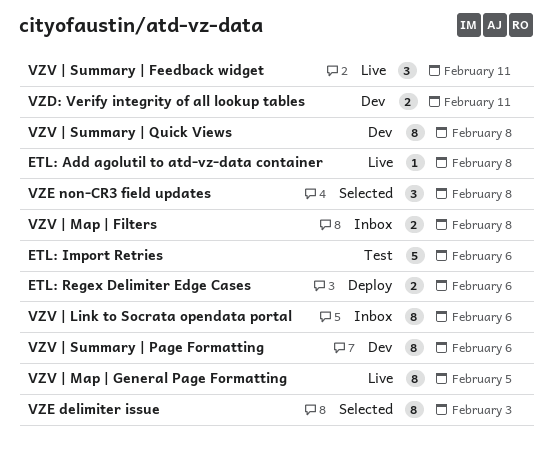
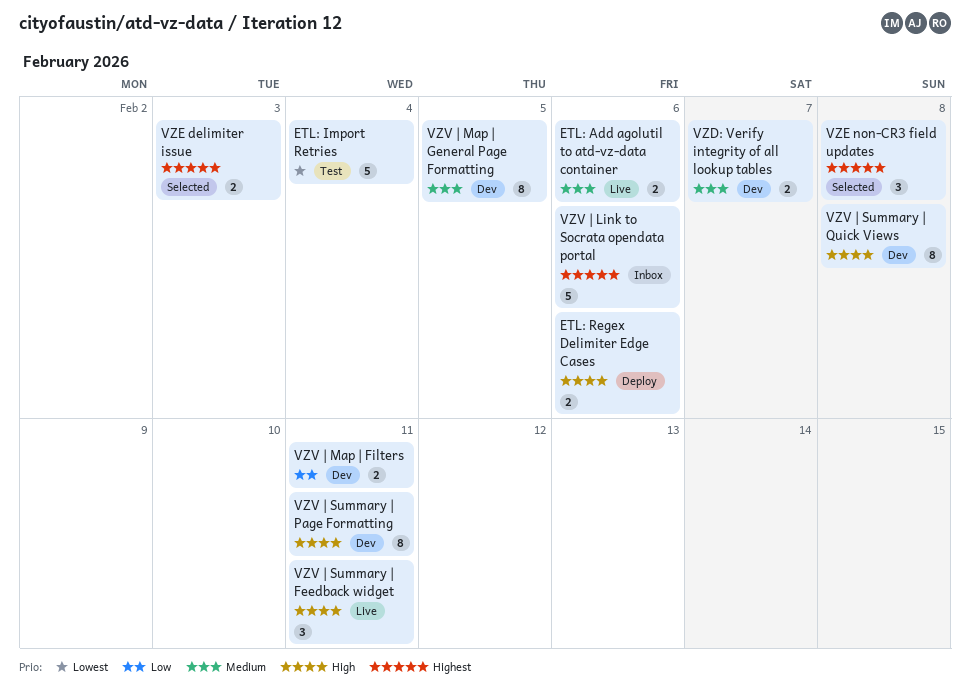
ETL: Add agolutil to atd-vz-data container, estimate: 1 -> 2
ETL: Add agolutil to atd-vz-data container, due: Feb 8 -> Feb 6
ETL: Import Retries, due: Feb 6 -> Feb 4
VZD: Verify integrity of all lookup tables, due: Feb 11 -> Feb 7
VZE delimiter issue, estimate: 8 -> 2
VZV | Link to Socrata opendata portal, estimate: 8 -> 5
VZV | Map | Filters, status: Inbox -> Dev
VZV | Map | Filters, due: Feb 8 -> Feb 11
VZV | Map | General Page Formatting, status: Live -> Dev
VZV | Summary | Page Formatting, due: Feb 6 -> Feb 11

